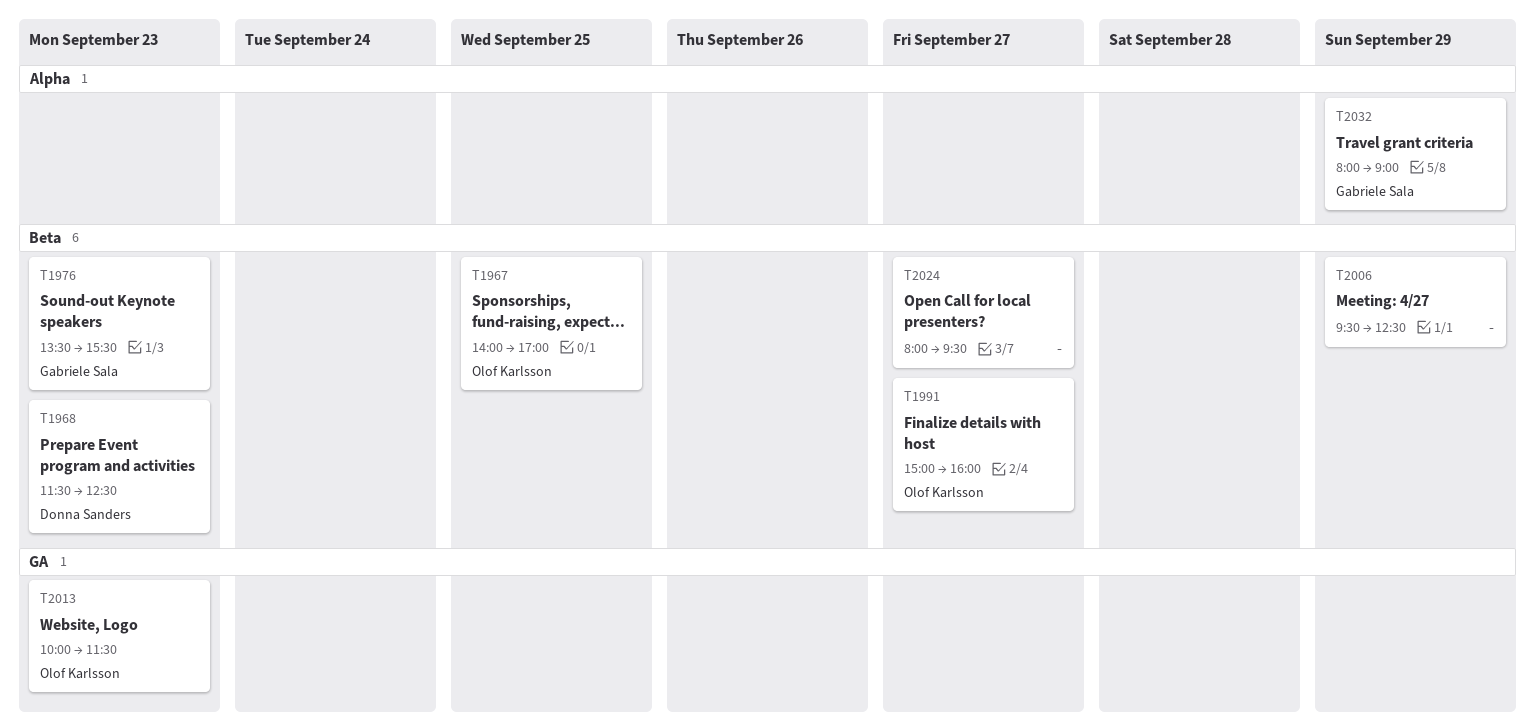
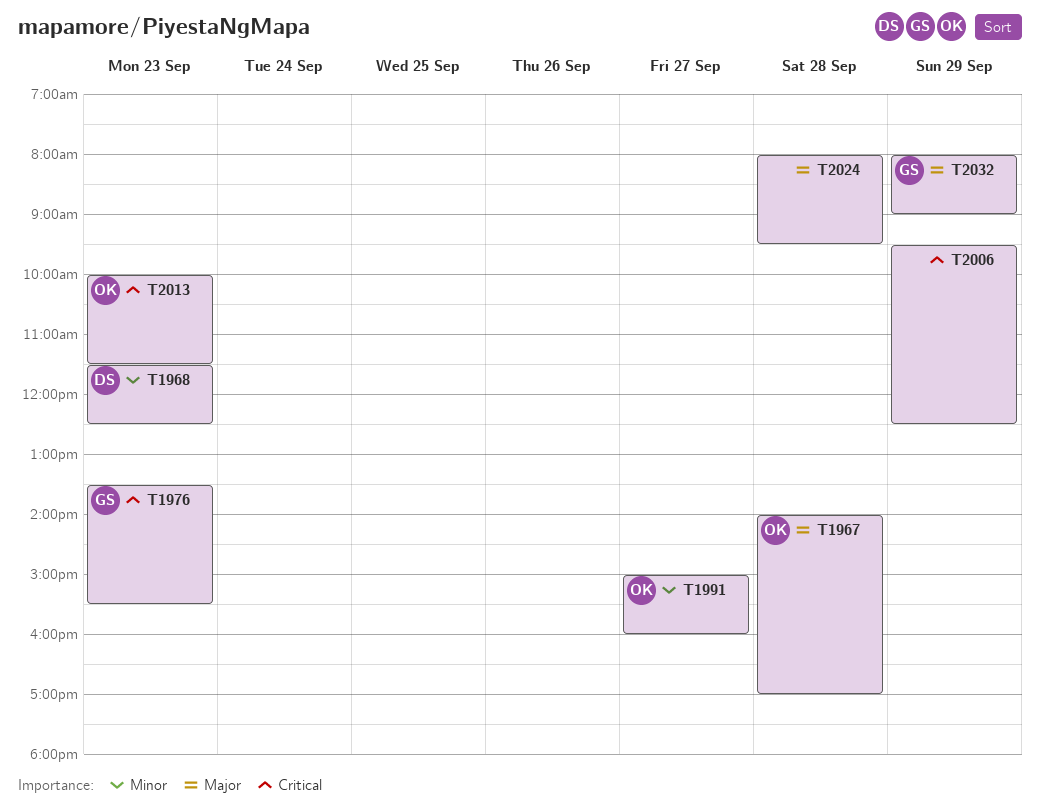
T1967, day: Sep 25 -> Sep 28
T2024, day: Sep 27 -> Sep 28

